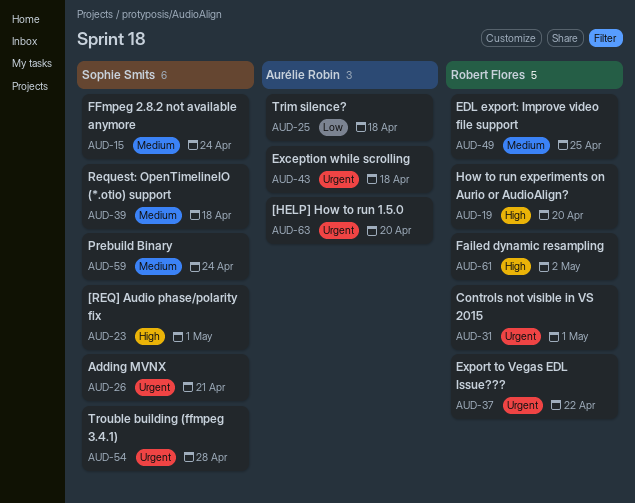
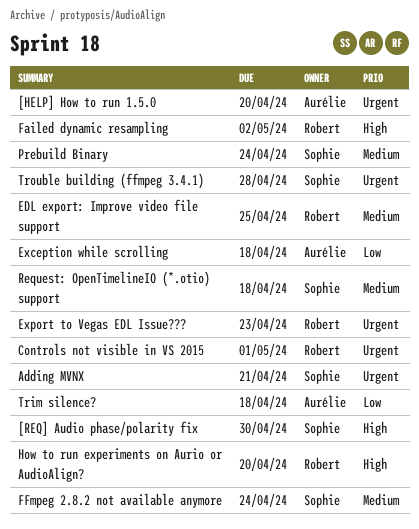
[REQ] Audio phase/polarity fix, due: May 1 -> Apr 30
Exception while scrolling, priority: Urgent -> Low
Export to Vegas EDL Issue???, due: Apr 22 -> Apr 23

